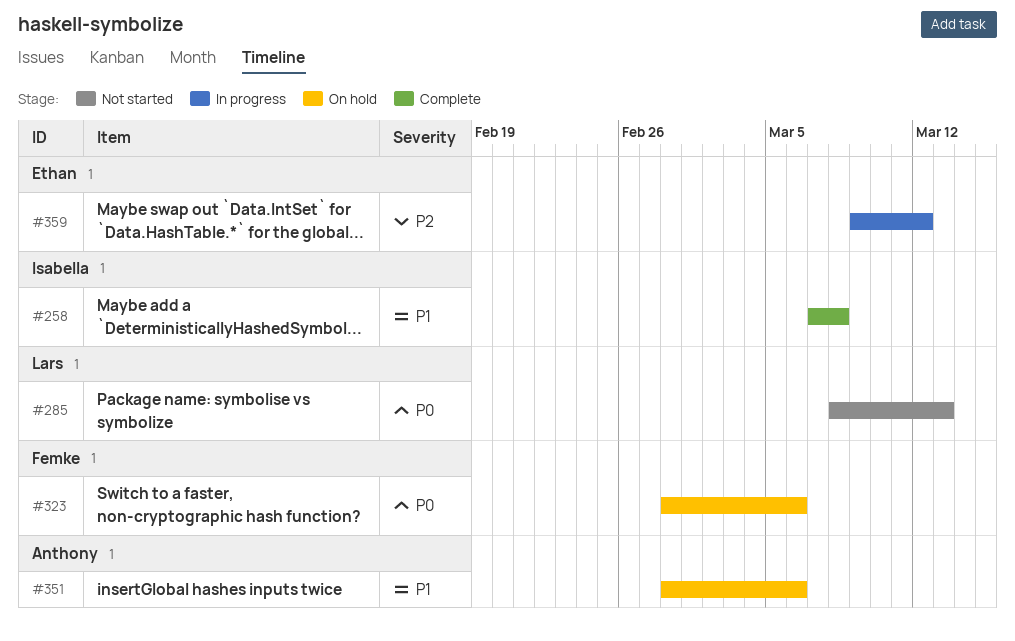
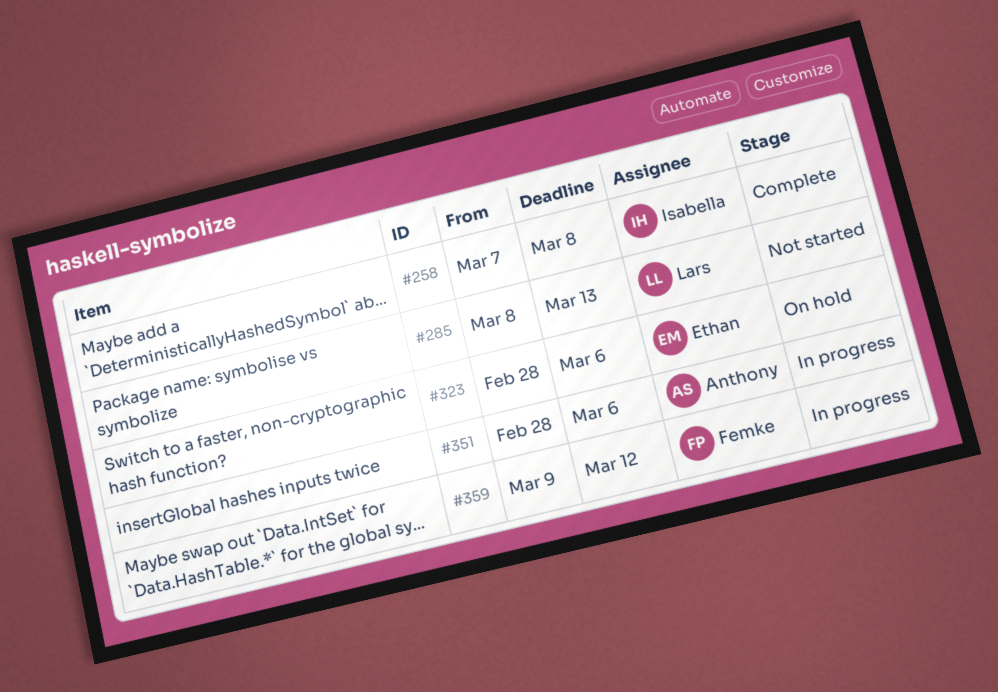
#323, owner: Femke -> Ethan
#351, status: On hold -> In progress
#359, owner: Ethan -> Femke

